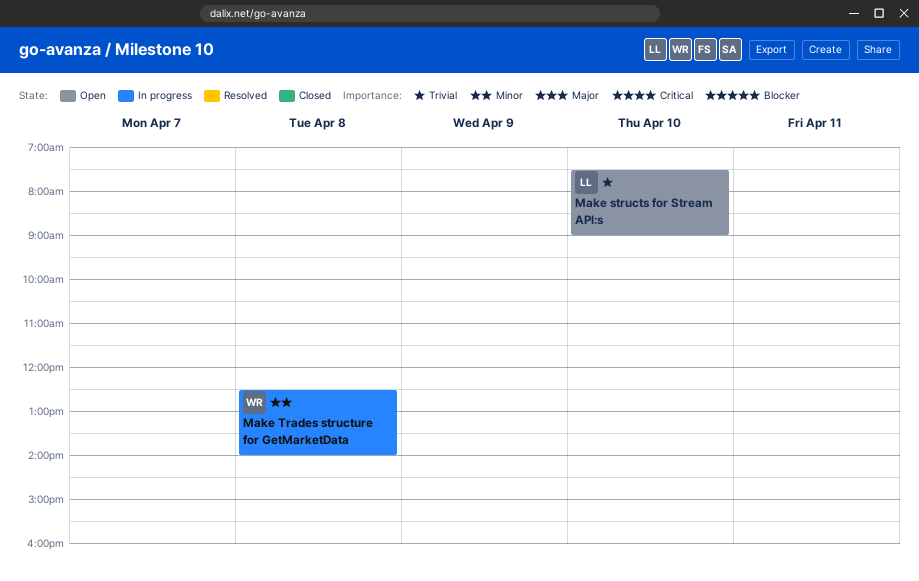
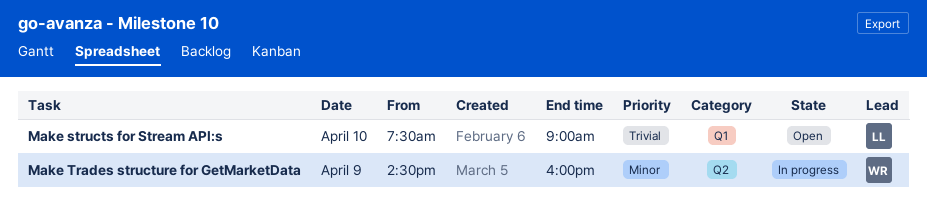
Make Trades structure for GetMarketData, day: Apr 8 -> Apr 9
Make Trades structure for GetMarketData, begins: 12:30 -> 14:30
Make Trades structure for GetMarketData, ends: 14:00 -> 16:00

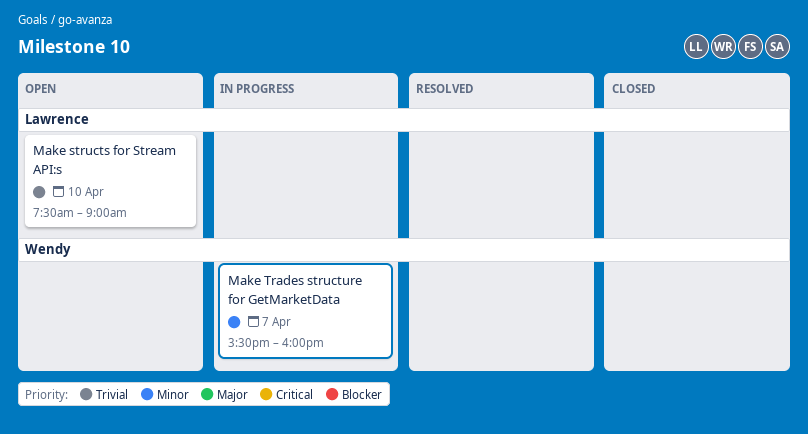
Make Trades structure for GetMarketData, day: Apr 9 -> Apr 7
Make Trades structure for GetMarketData, begins: 14:30 -> 15:30

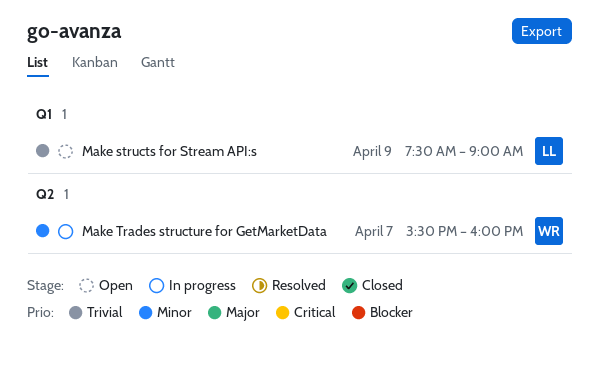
Make structs for Stream API:s, day: Apr 10 -> Apr 9

